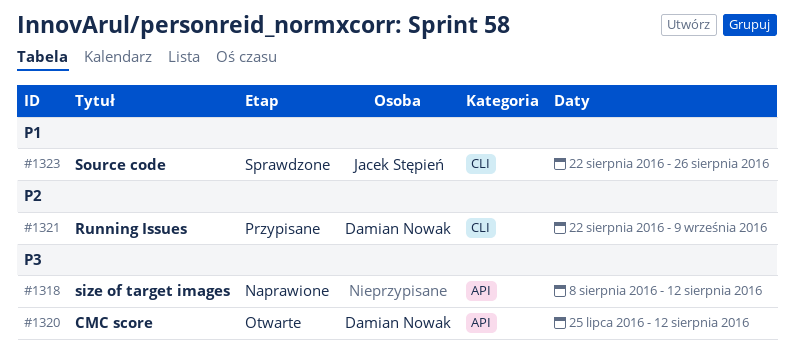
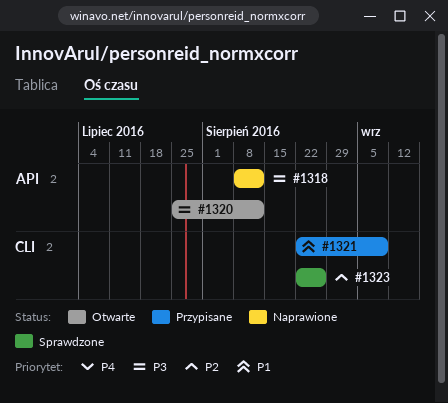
#1321, priority: P2 -> P1
#1323, priority: P1 -> P2

